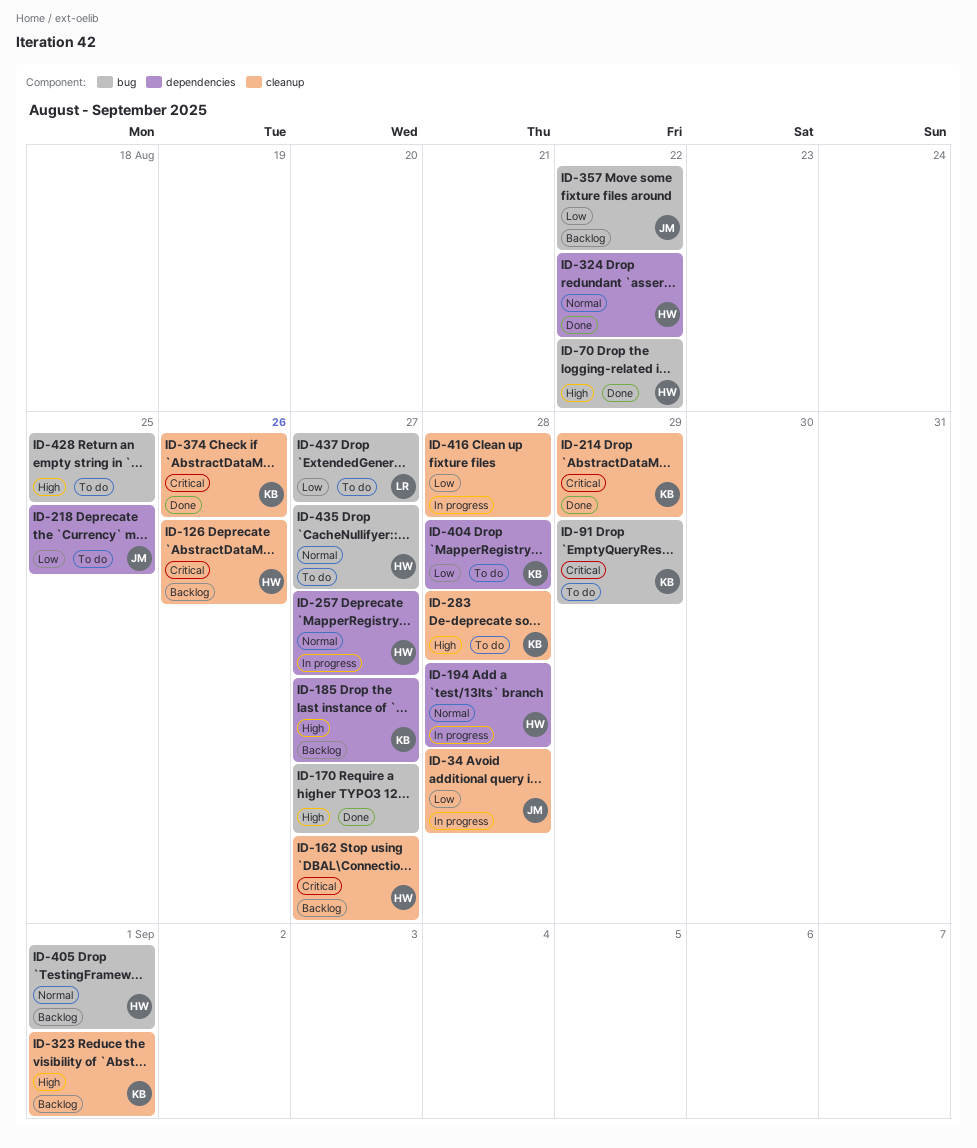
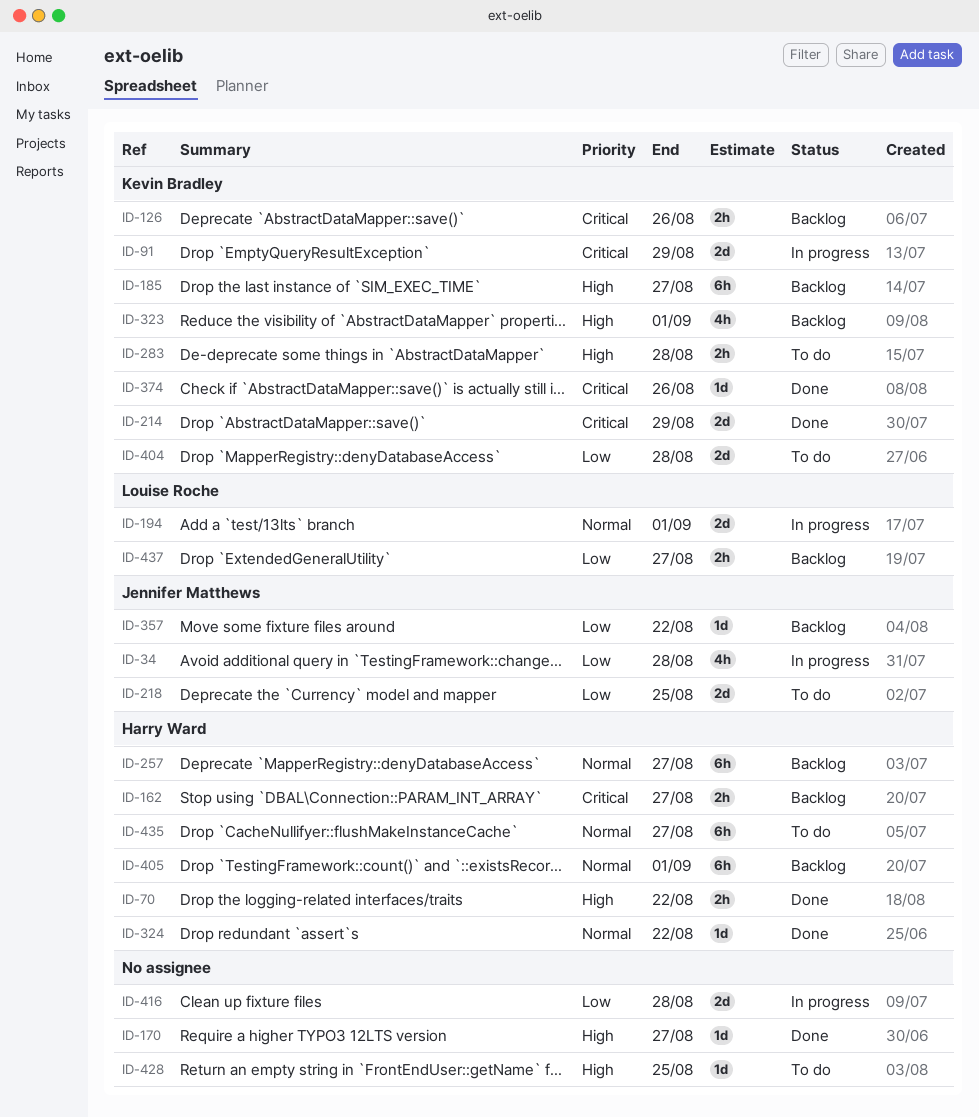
ID-91, status: To do -> In progress
ID-126, owner: Harry Ward -> Kevin Bradley
ID-194, owner: Harry Ward -> Louise Roche
ID-194, due: Aug 28 -> Sep 1
ID-257, status: In progress -> Backlog
ID-437, status: To do -> Backlog

